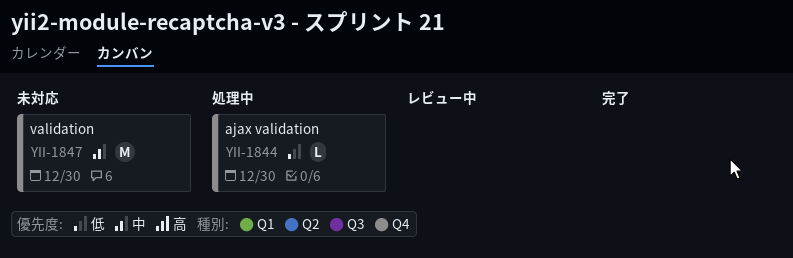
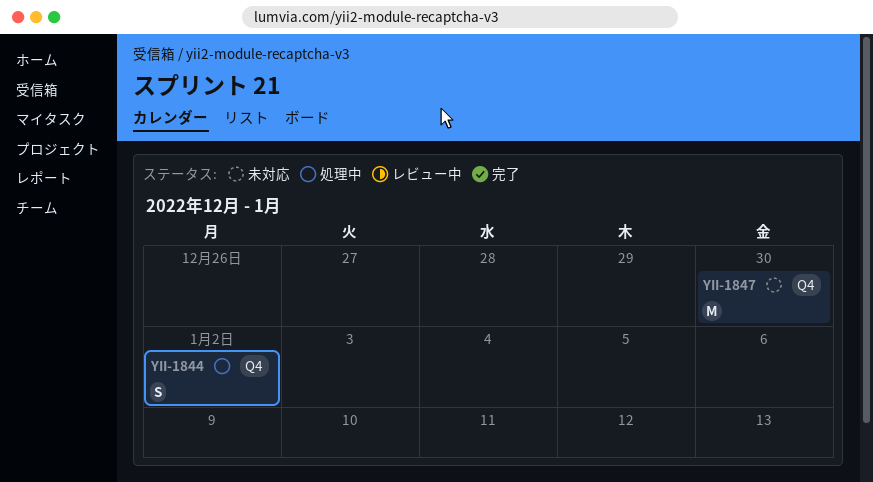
YII-1844, estimate: L -> S
YII-1844, due: Dec 30 -> Jan 2

